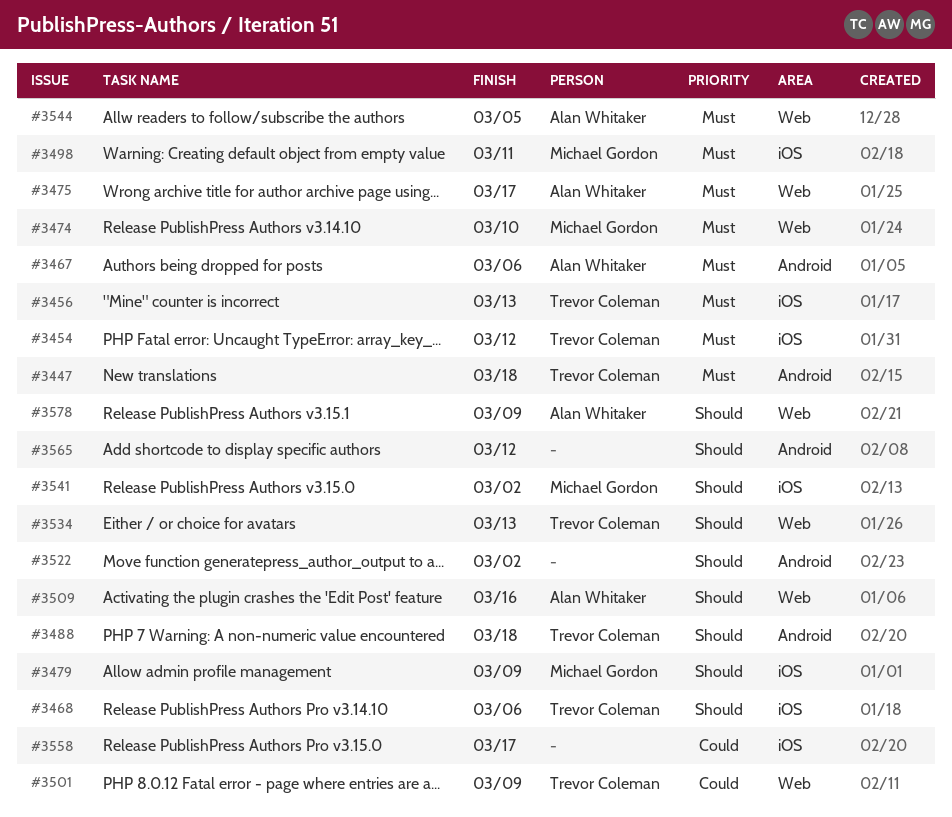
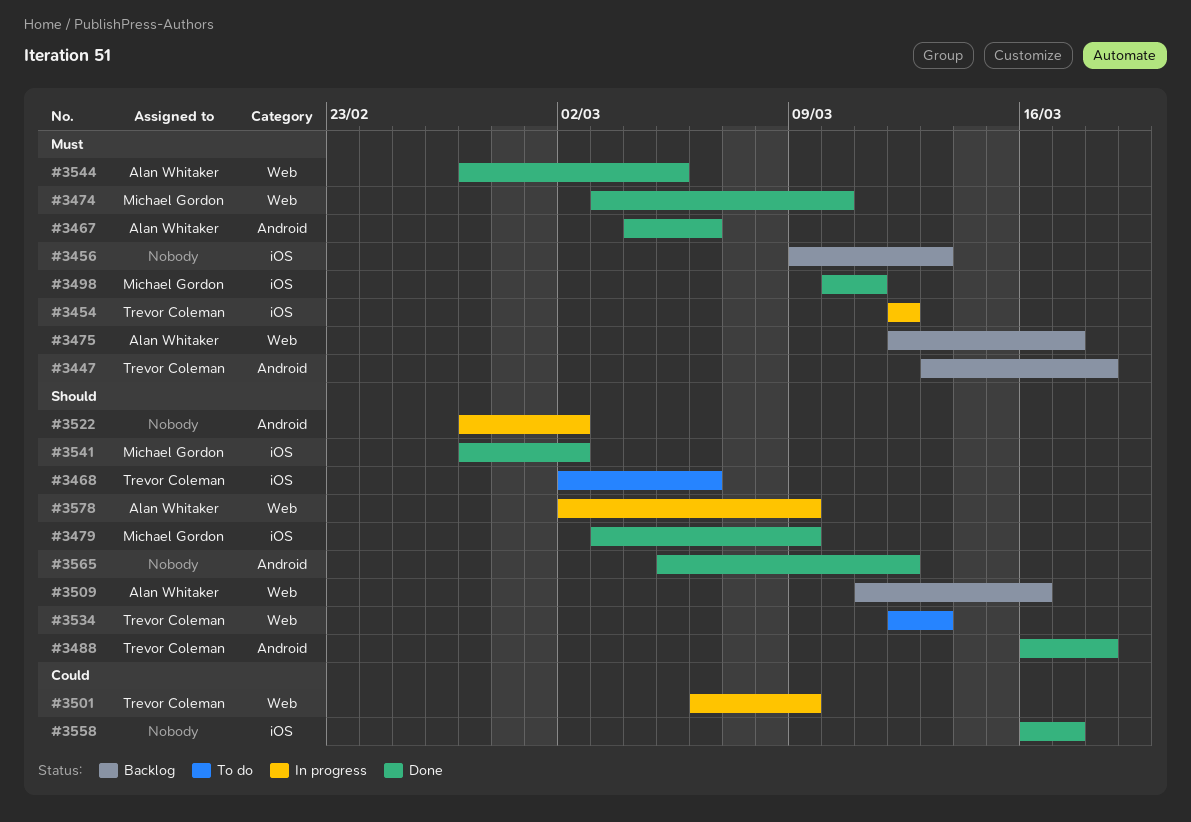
#3456, owner: Trevor Coleman -> none

